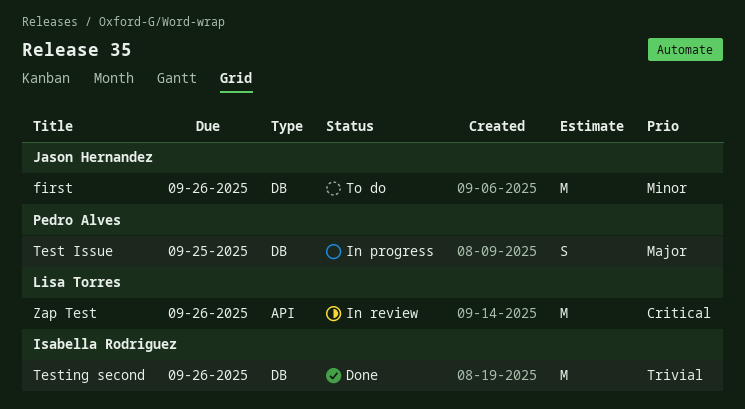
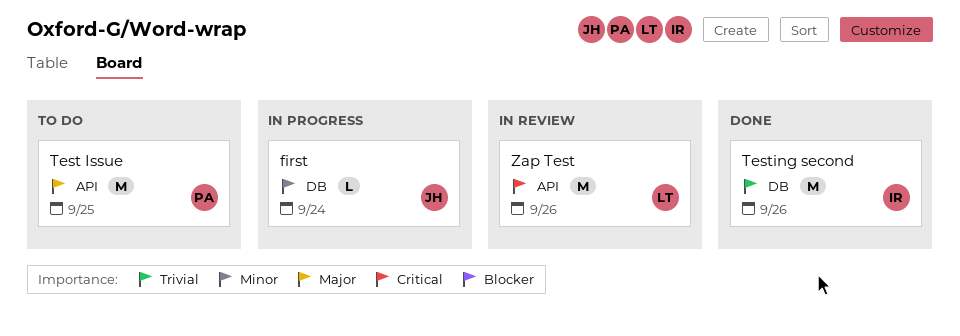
first, status: To do -> In progress
first, estimate: M -> L
first, due: Sep 26 -> Sep 24
Test Issue, status: In progress -> To do
Test Issue, label: DB -> API
Test Issue, estimate: S -> M

